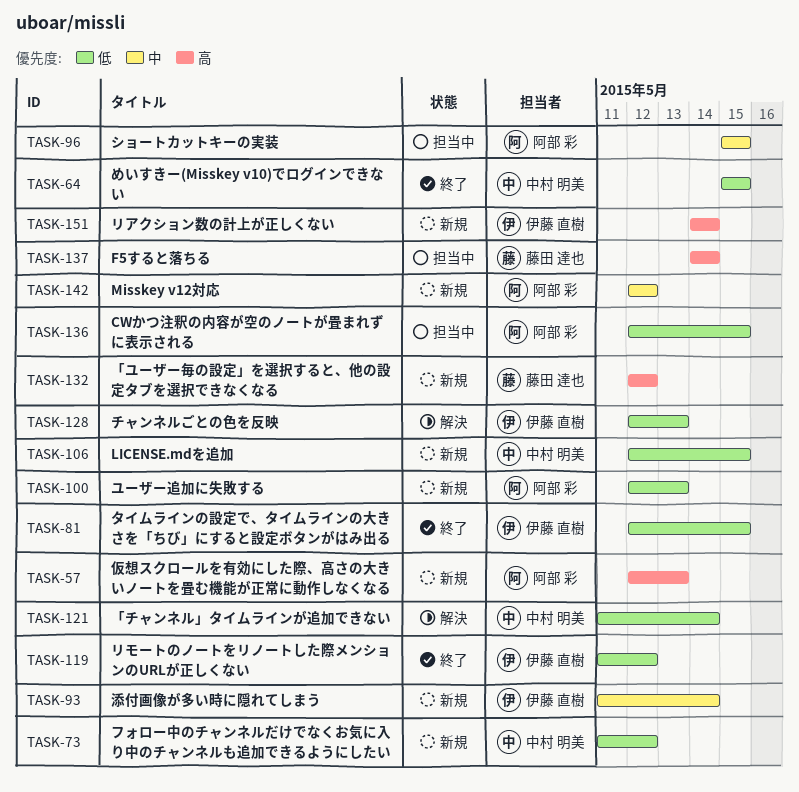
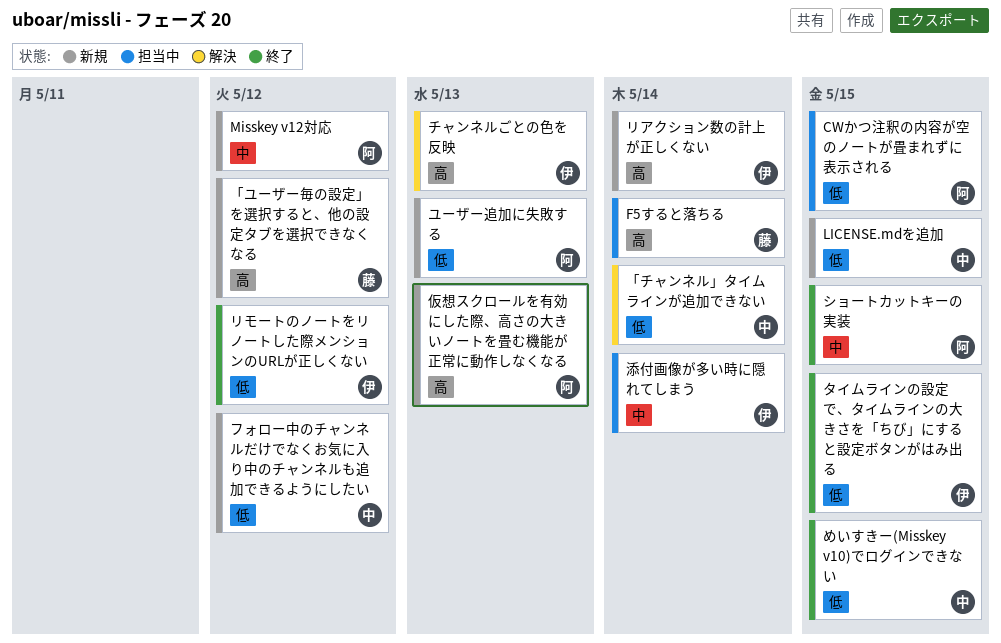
ショートカットキーの実装, status: 担当中 -> 終了
チャンネルごとの色を反映, priority: 低 -> 高
添付画像が多い時に隠れてしまう, status: 新規 -> 担当中

